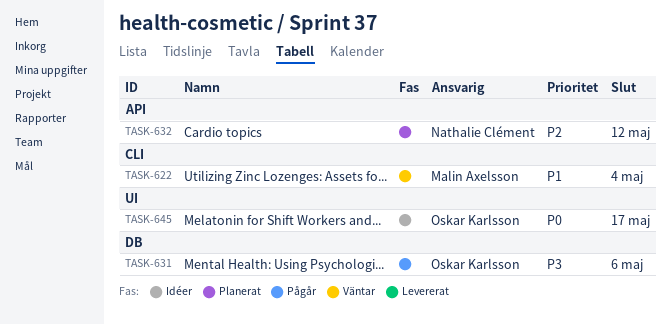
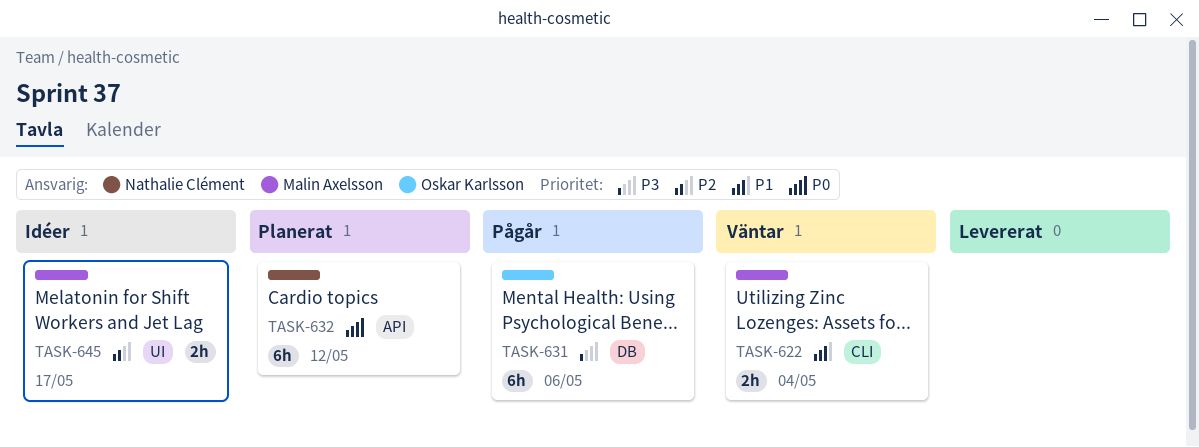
TASK-632, priority: P2 -> P0
TASK-645, owner: Oskar Karlsson -> Malin Axelsson
TASK-645, priority: P0 -> P2

